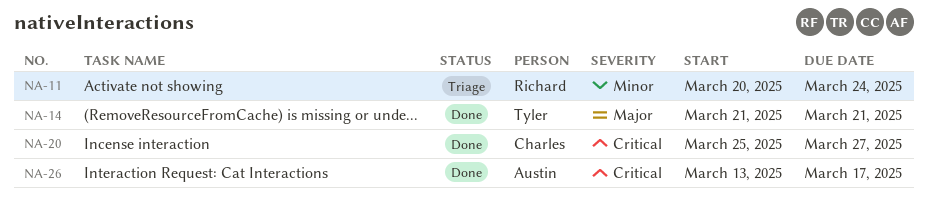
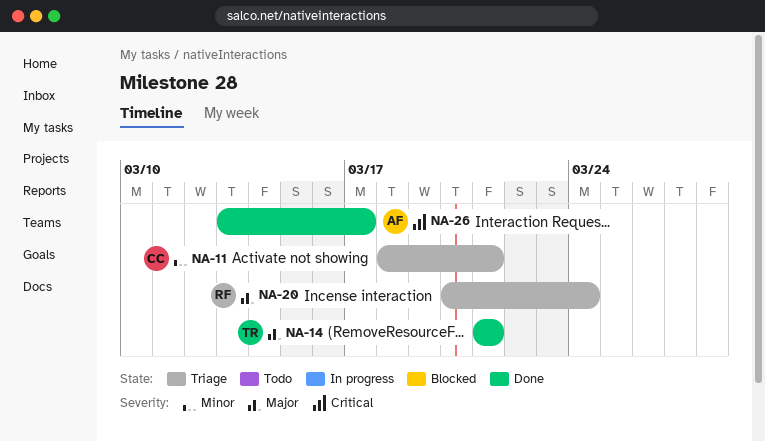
NA-11, owner: Richard -> Charles
NA-11, start: Mar 20 -> Mar 18
NA-11, due: Mar 24 -> Mar 21
NA-20, status: Done -> Triage
NA-20, owner: Charles -> Richard
NA-20, priority: Critical -> Major
NA-20, start: Mar 25 -> Mar 20
NA-20, due: Mar 27 -> Mar 24

